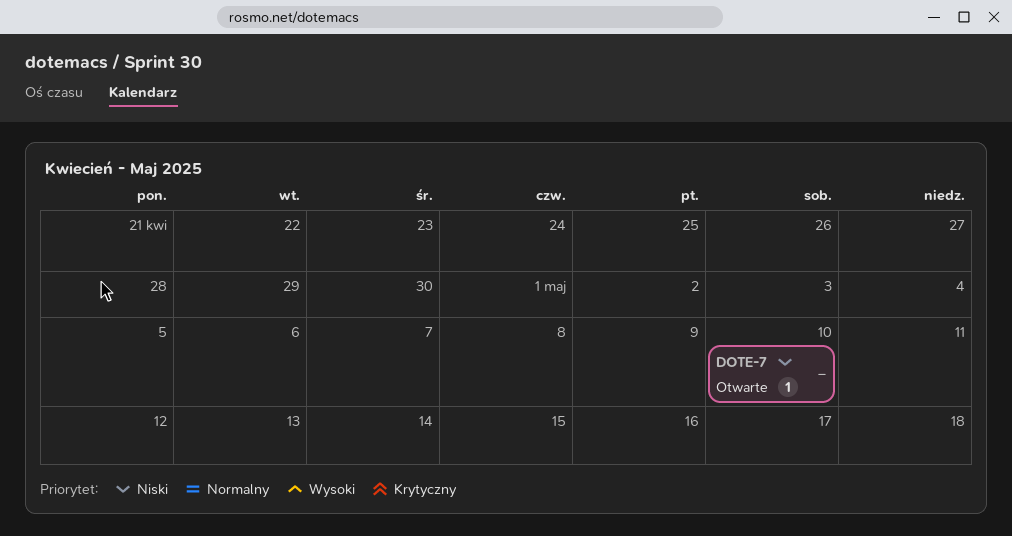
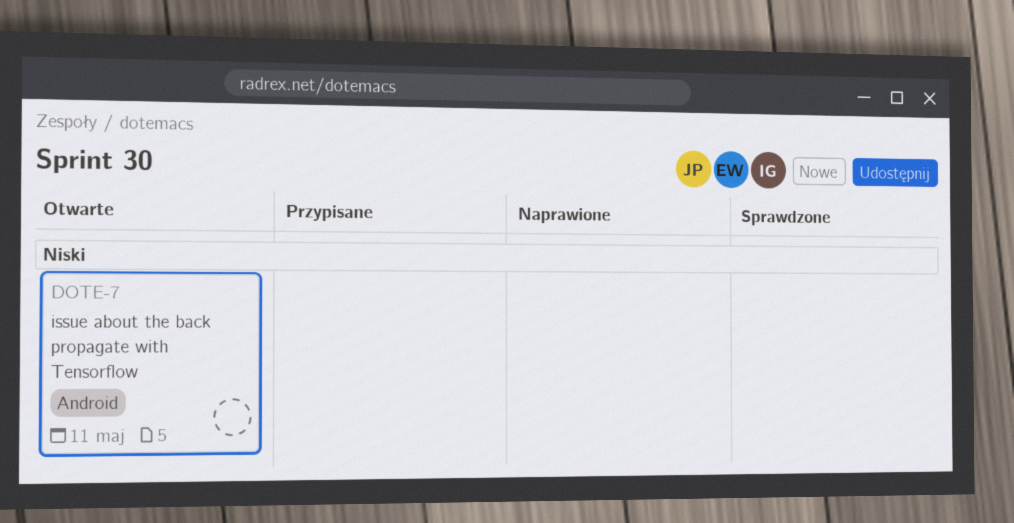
DOTE-7, due: May 10 -> May 11

